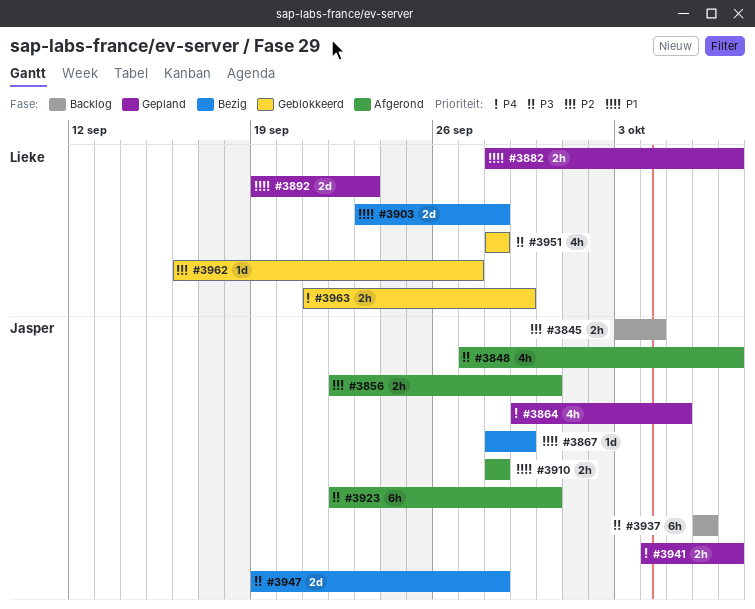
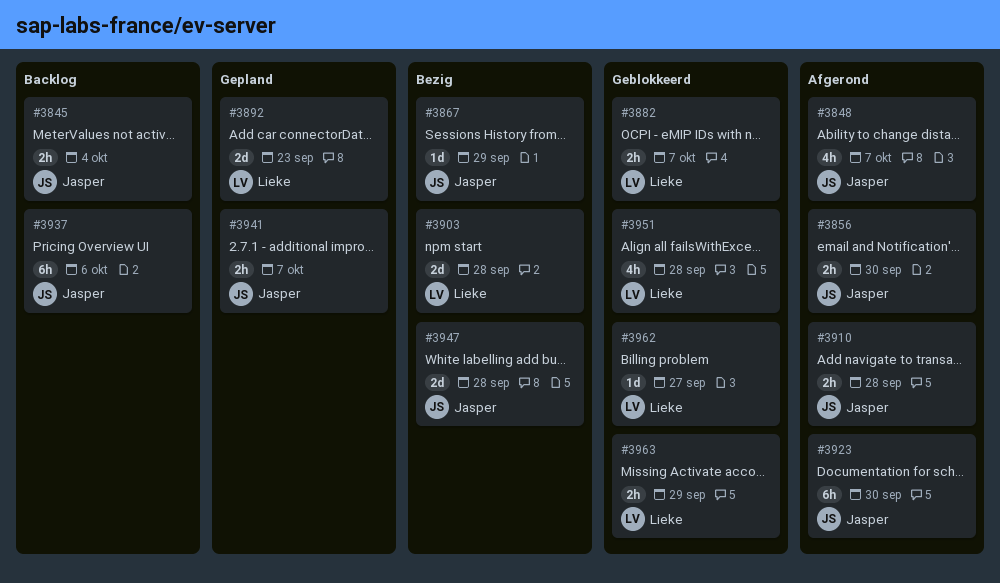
#3864: present -> none
#3882, status: Gepland -> Geblokkeerd

